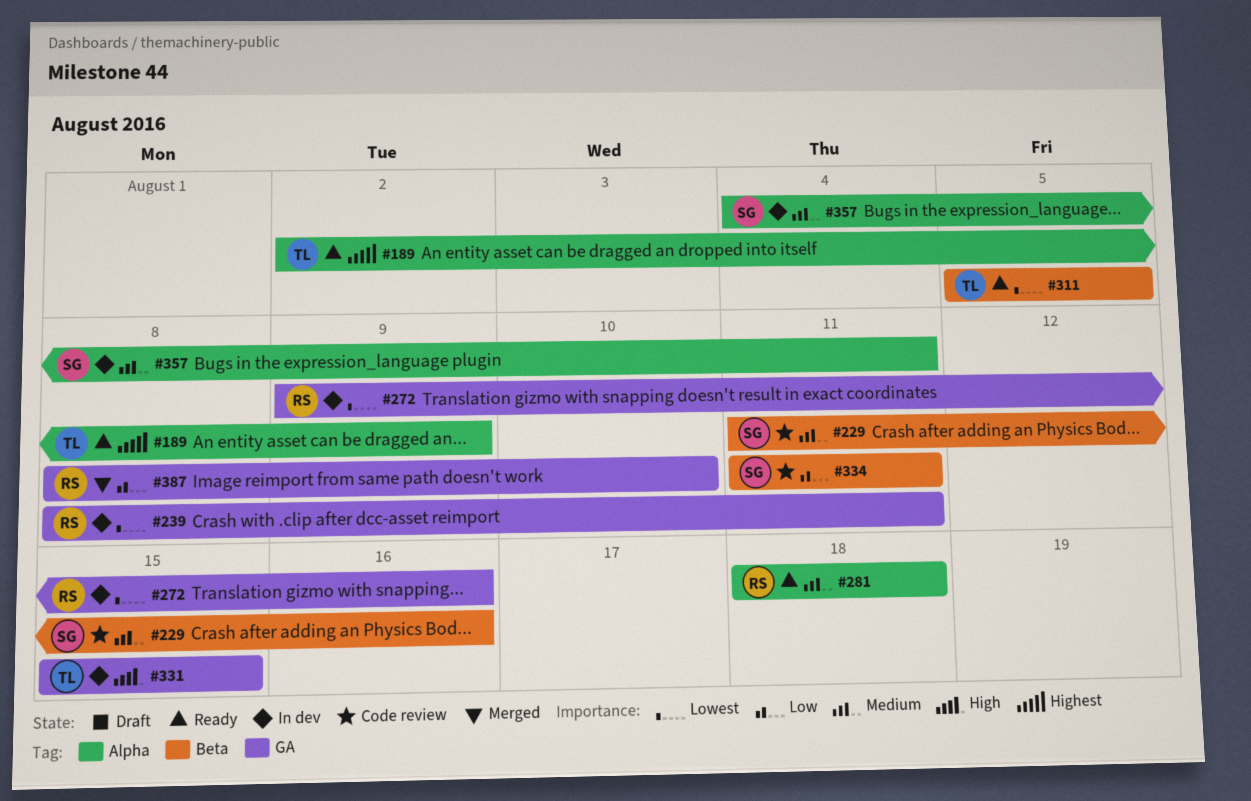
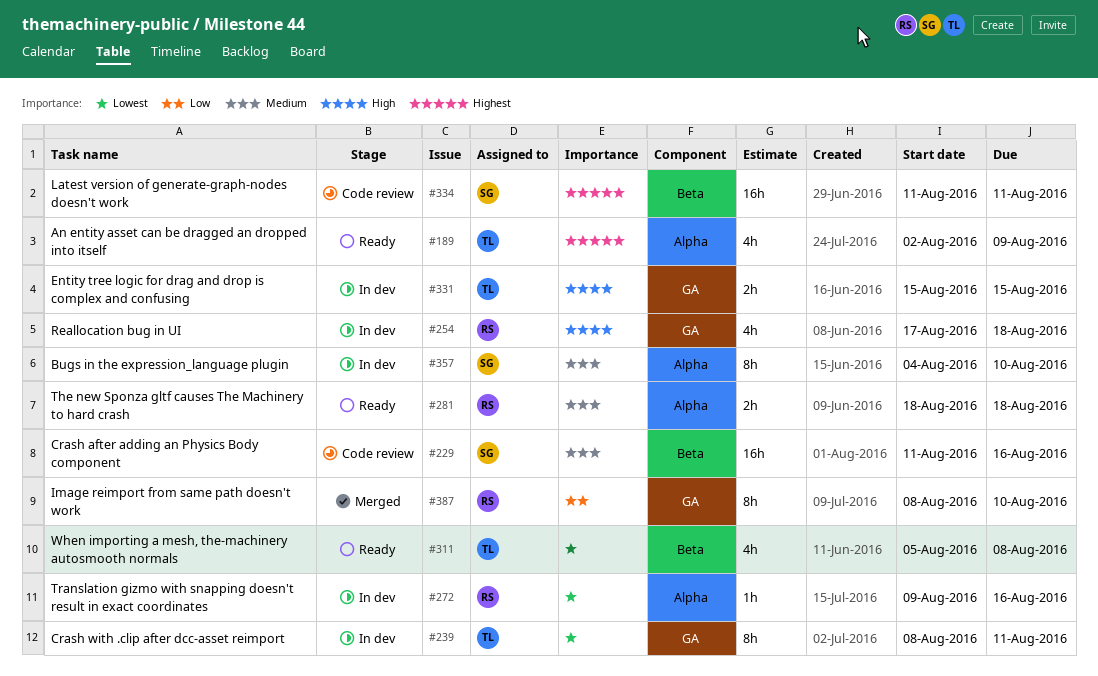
#239, owner: RS -> TL
#254: none -> present
#272, label: GA -> Alpha
#311, due: Aug 5 -> Aug 8
#334, priority: Low -> Highest
#357, due: Aug 11 -> Aug 10

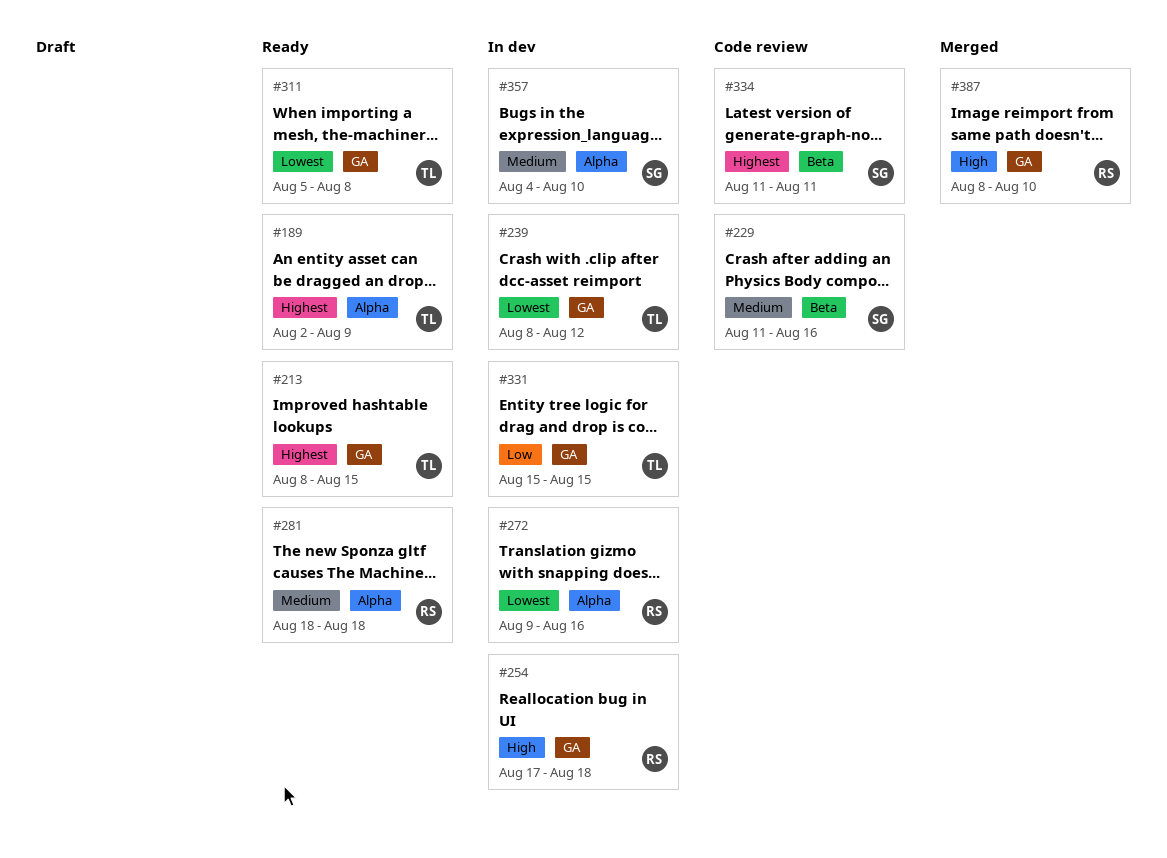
#213: none -> present
#239, due: Aug 11 -> Aug 12
#311, label: Beta -> GA
#331, priority: High -> Low
#387, priority: Low -> High

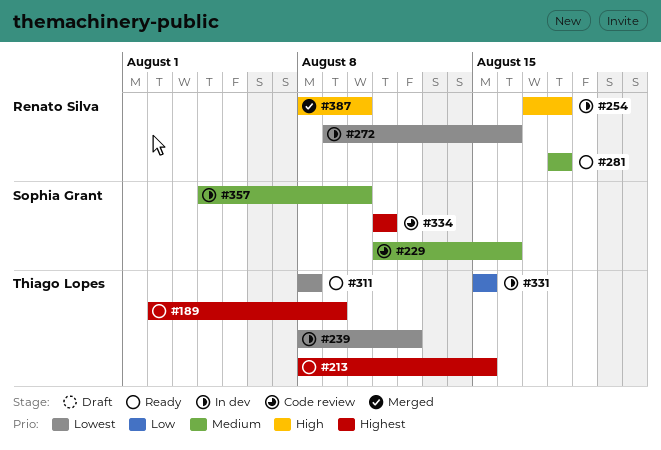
#311, start: Aug 5 -> Aug 8

